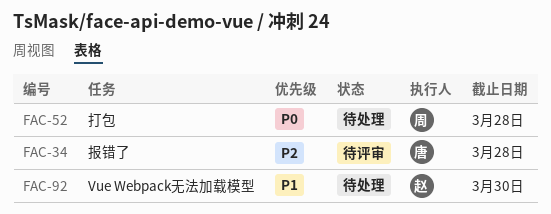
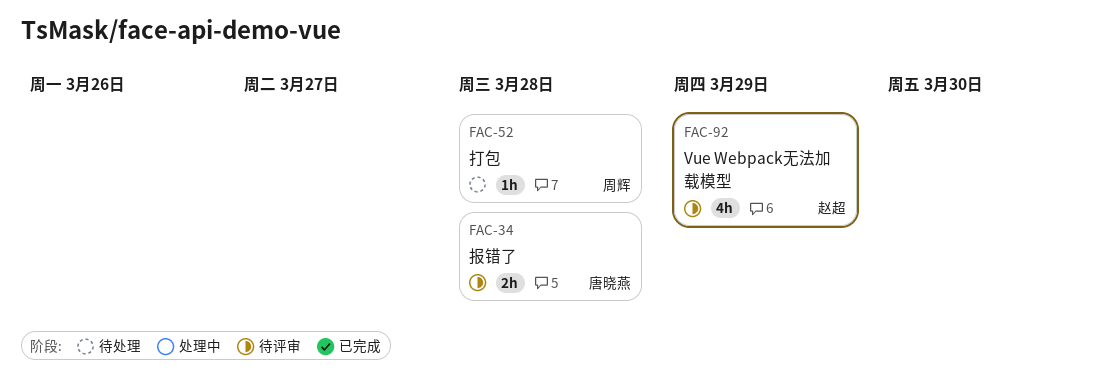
FAC-92, status: 待处理 -> 待评审
FAC-92, due: Mar 30 -> Mar 29

